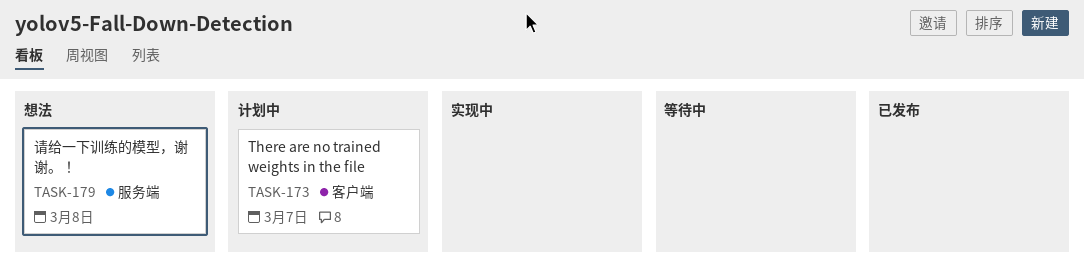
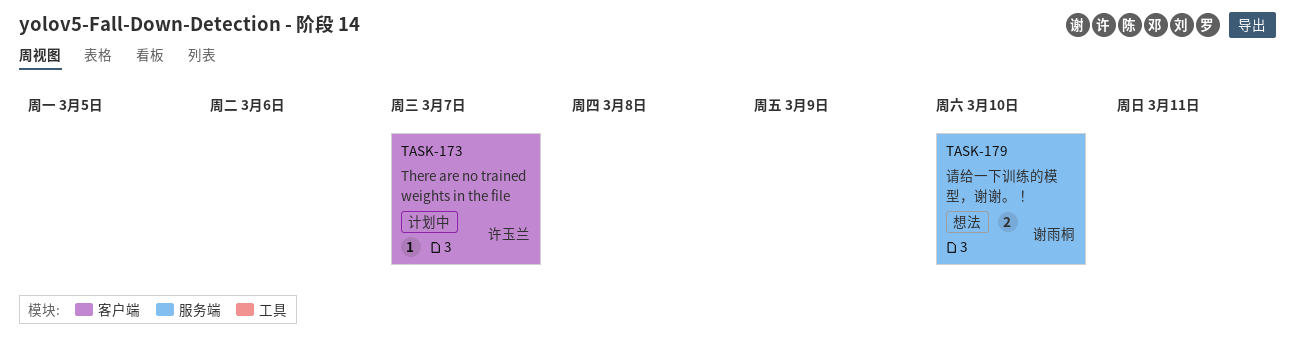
TASK-179, due: Mar 8 -> Mar 10

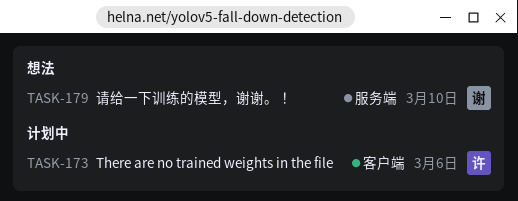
TASK-173, due: Mar 7 -> Mar 6

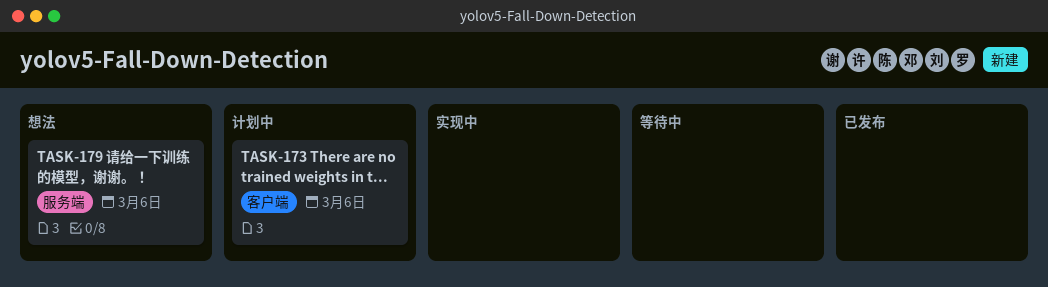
TASK-179, due: Mar 10 -> Mar 6

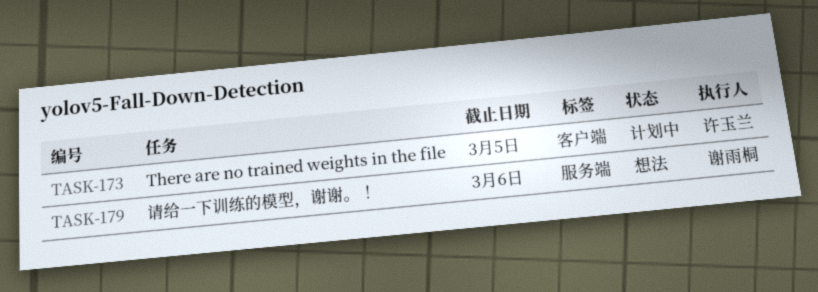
TASK-173, due: Mar 6 -> Mar 5

